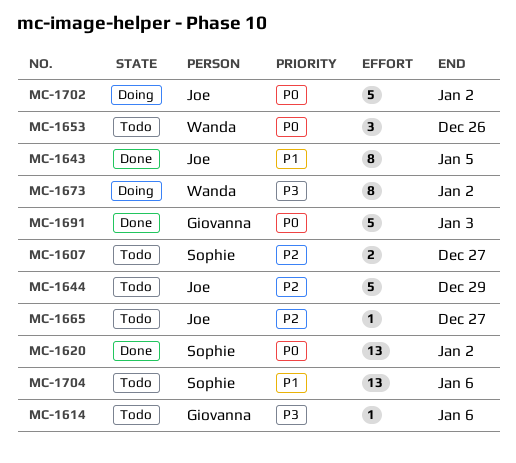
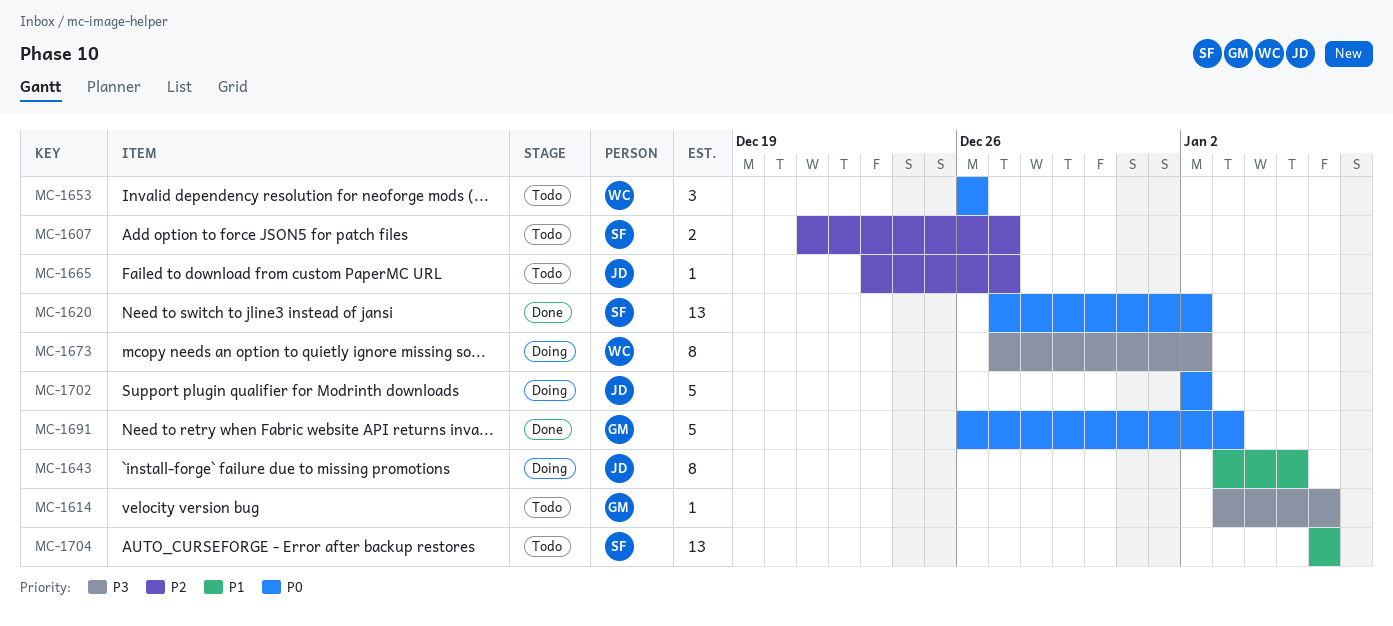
MC-1643, status: Done -> Doing
MC-1644: present -> none

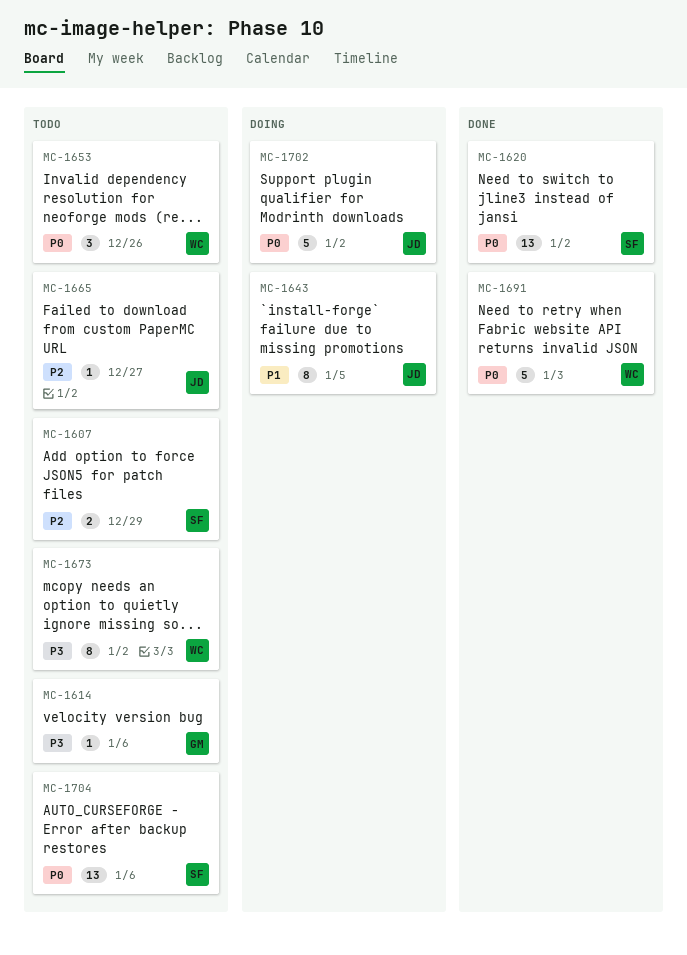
MC-1607, due: Dec 27 -> Dec 29
MC-1673, status: Doing -> Todo
MC-1691, owner: GM -> WC
MC-1704, priority: P1 -> P0

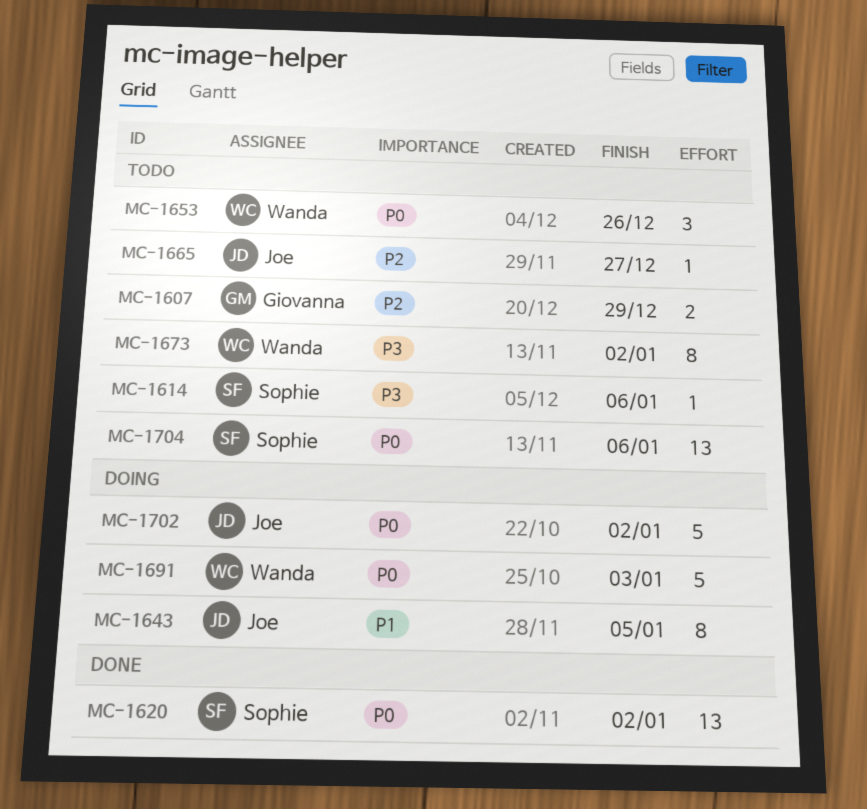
MC-1607, owner: Sophie -> Giovanna
MC-1614, owner: Giovanna -> Sophie
MC-1691, status: Done -> Doing

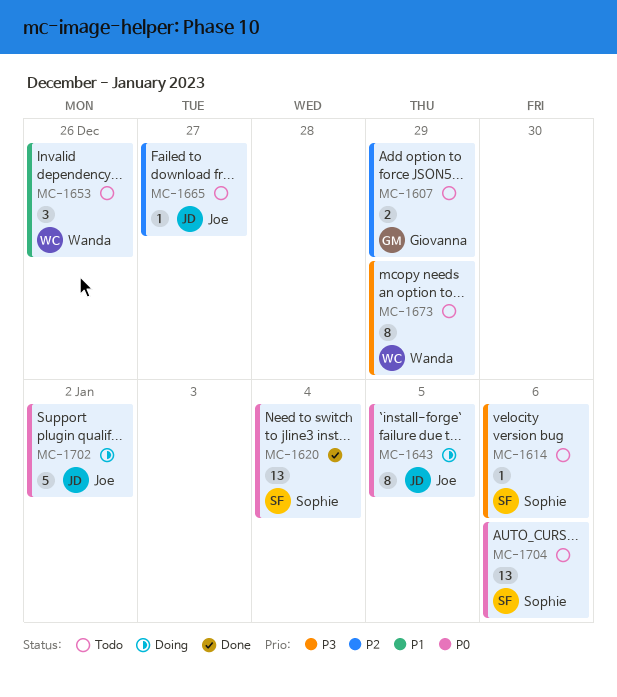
MC-1620, due: Jan 2 -> Jan 4
MC-1643, priority: P1 -> P0
MC-1653, priority: P0 -> P1
MC-1673, due: Jan 2 -> Dec 29
MC-1691: present -> none

